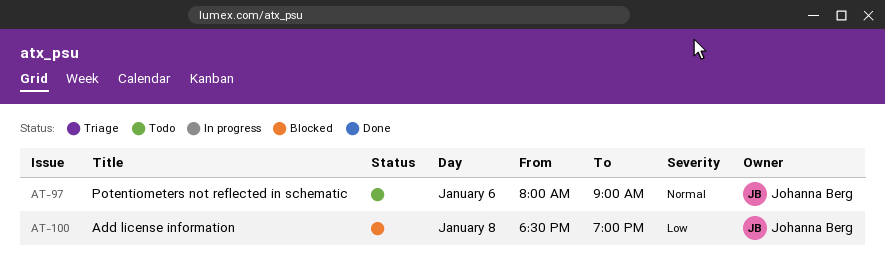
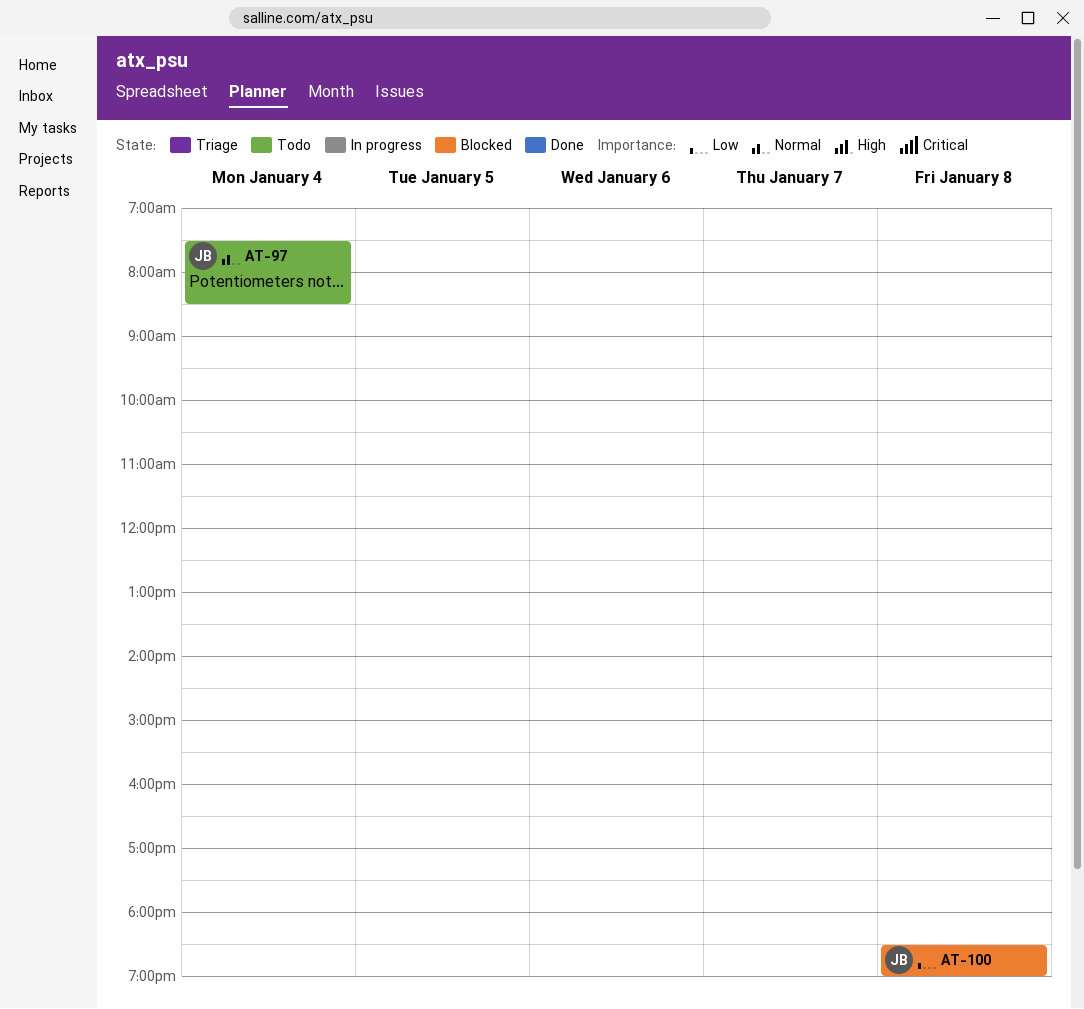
AT-97, day: Jan 6 -> Jan 4
AT-97, begins: 08:00 -> 07:30
AT-97, ends: 09:00 -> 08:30

